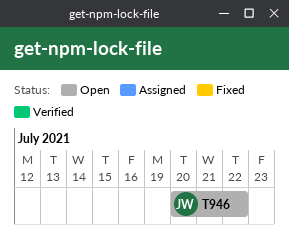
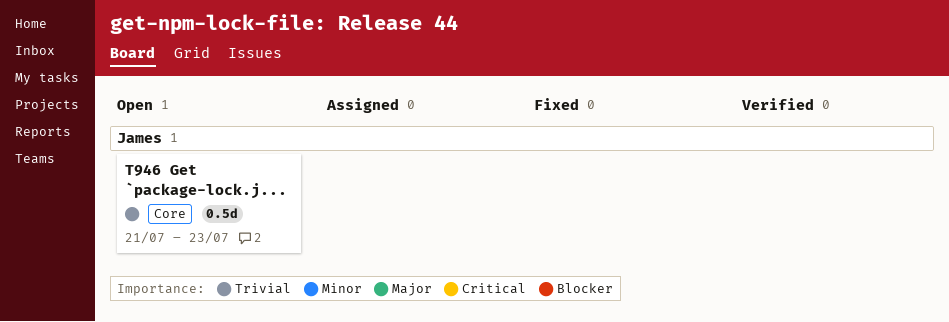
T946, start: Jul 20 -> Jul 21
T946, due: Jul 22 -> Jul 23

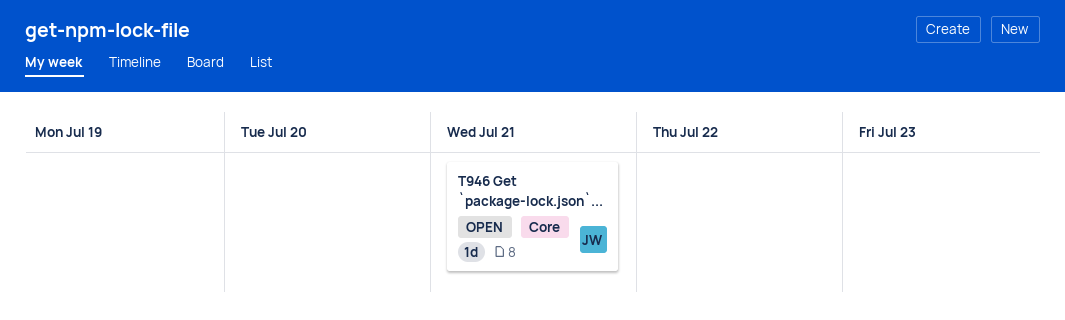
T946, estimate: 0.5d -> 1d
T946, due: Jul 23 -> Jul 21

